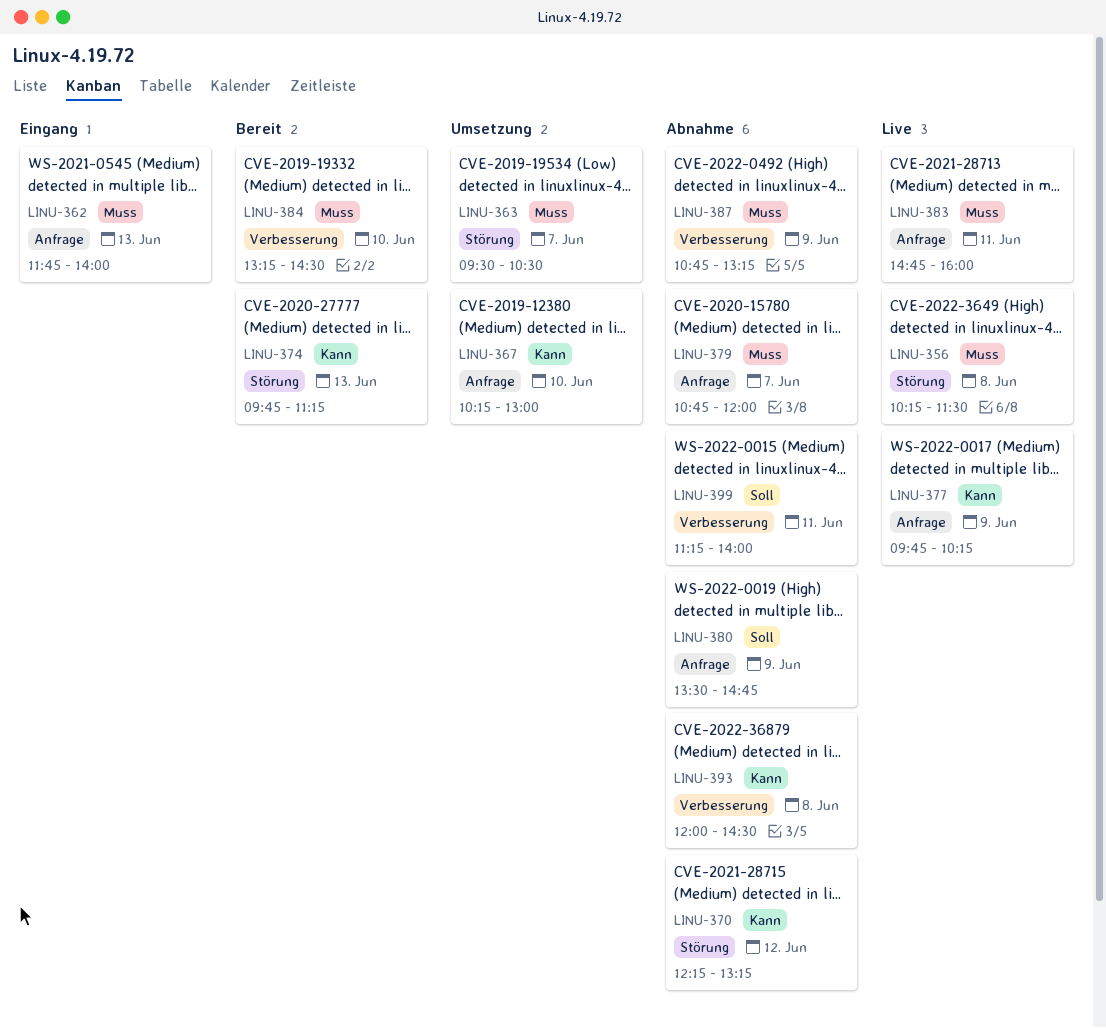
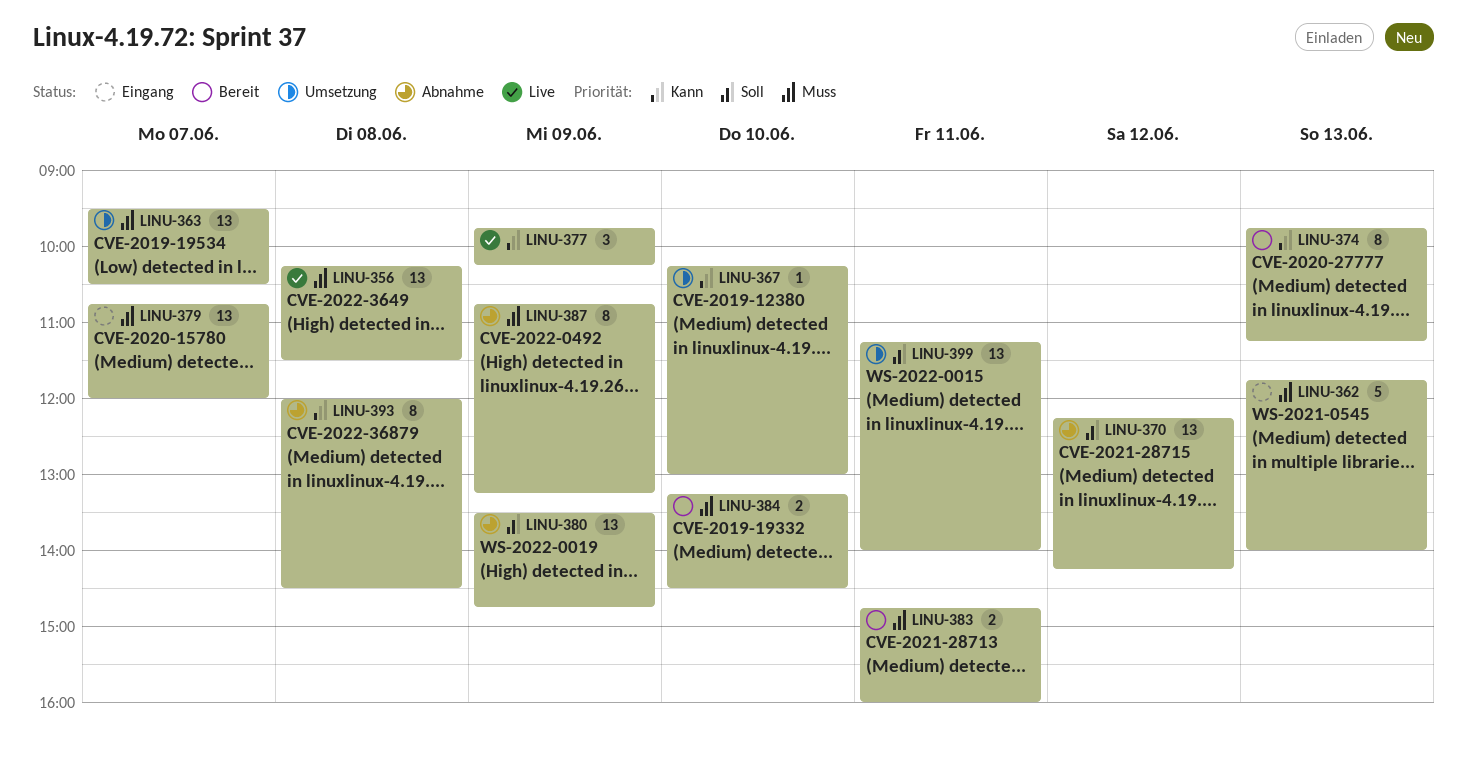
LINU-370, priority: Kann -> Soll
LINU-370, ends: 13:15 -> 14:15
LINU-379, status: Abnahme -> Eingang
LINU-383, status: Live -> Bereit
LINU-399, status: Abnahme -> Umsetzung

